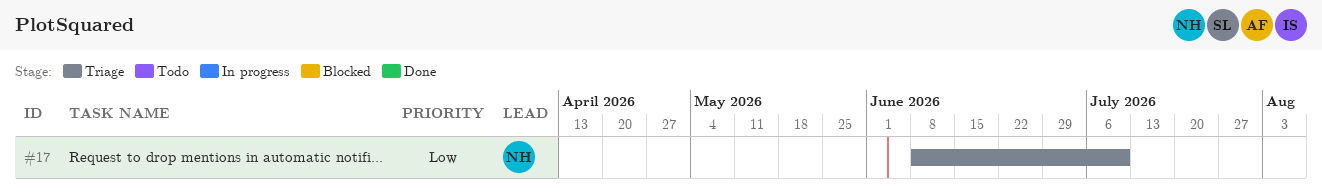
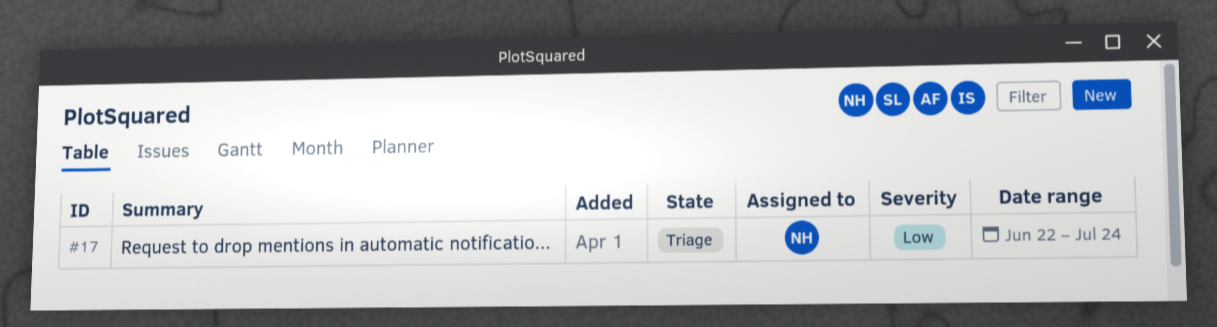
#17, start: Jun 8 -> Jun 22
#17, due: Jul 10 -> Jul 24

